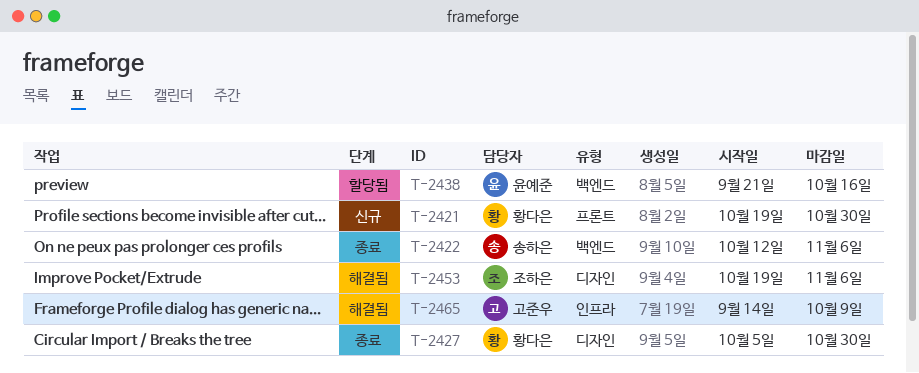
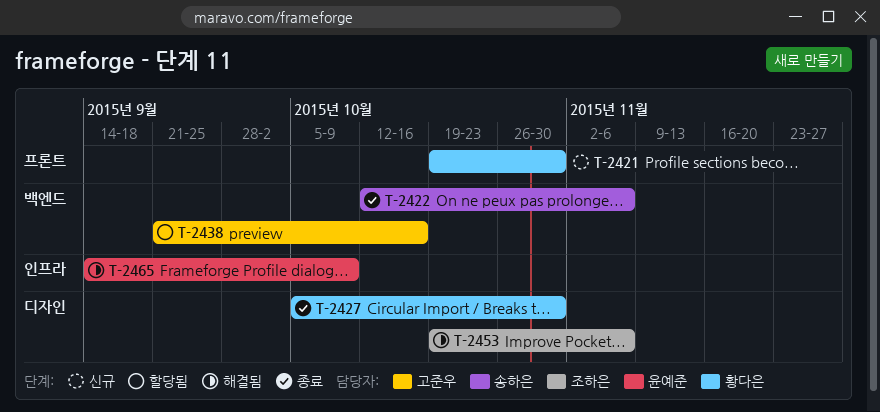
T-2438, owner: 윤예준 -> 고준우
T-2465, owner: 고준우 -> 윤예준

